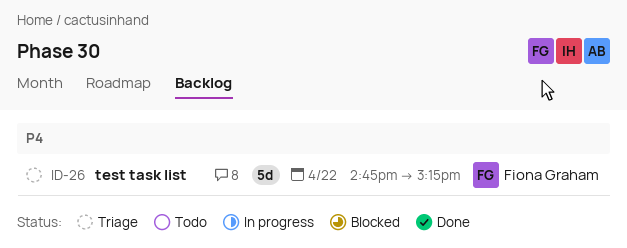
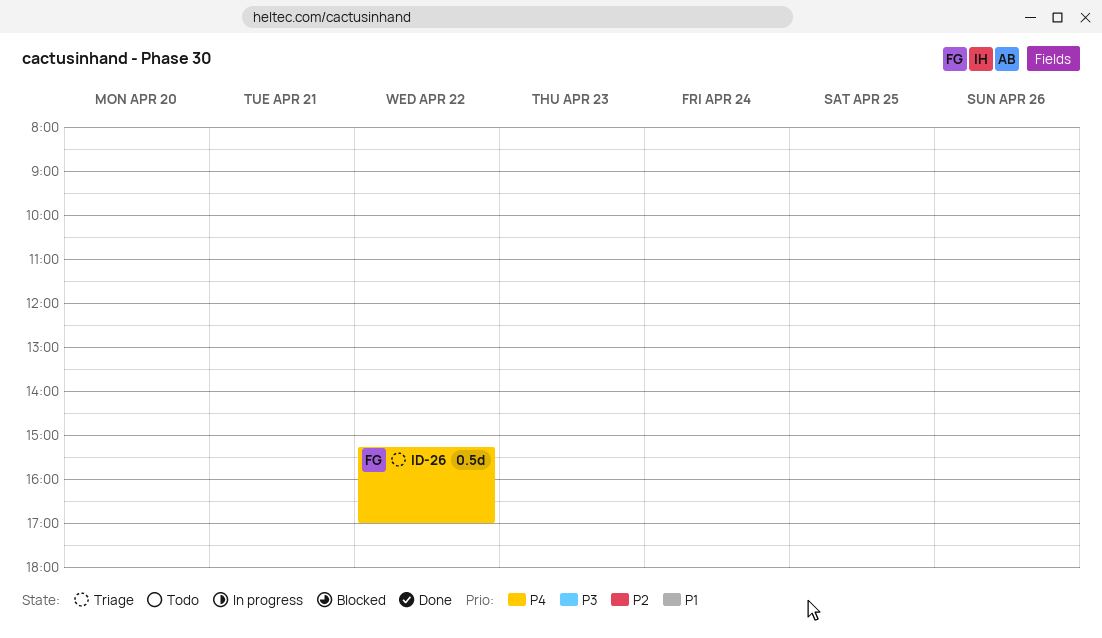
ID-26, estimate: 5d -> 0.5d
ID-26, begins: 14:45 -> 15:15
ID-26, ends: 15:15 -> 17:00

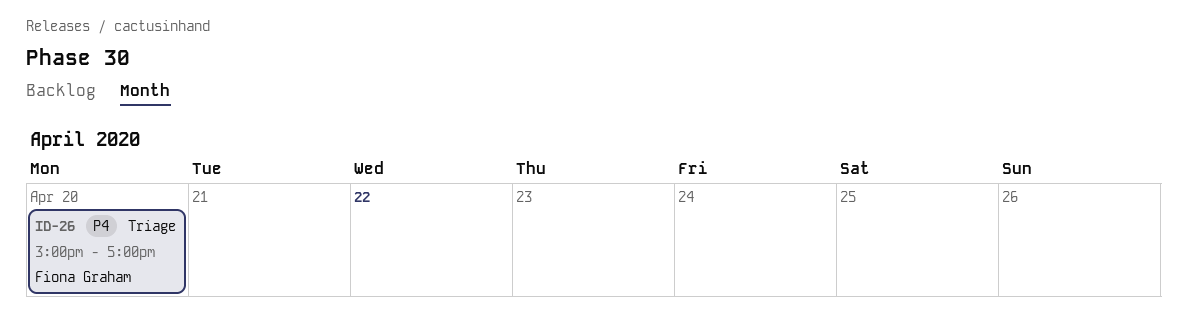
ID-26, day: Apr 22 -> Apr 20
ID-26, begins: 15:15 -> 15:00

